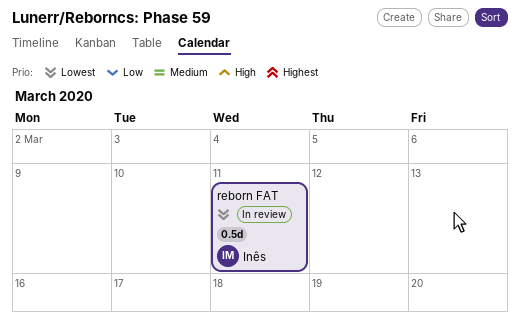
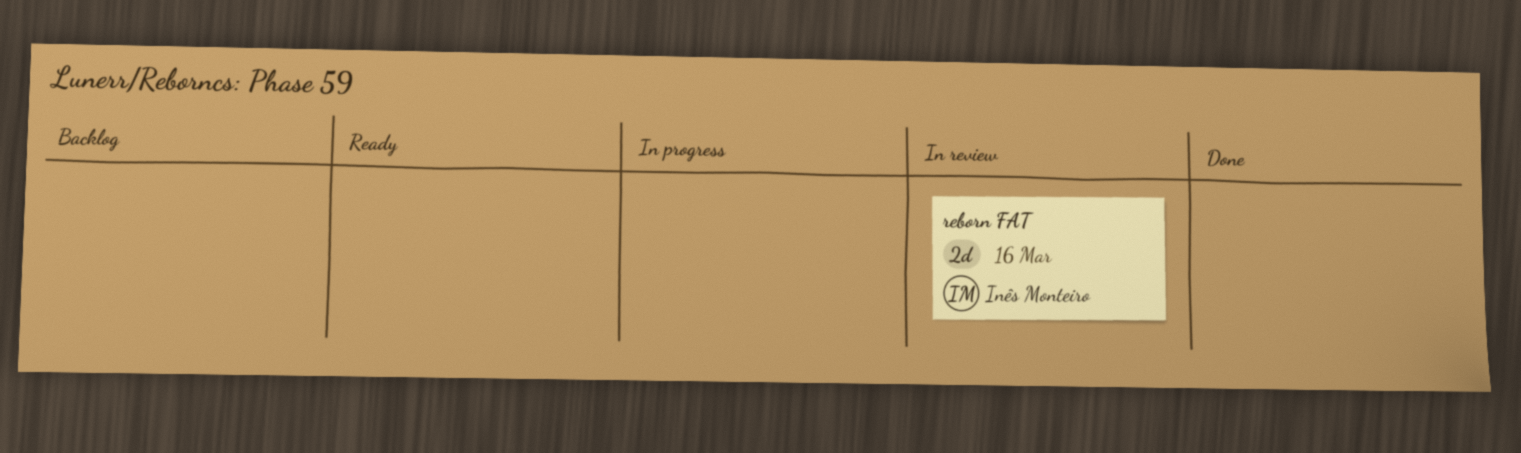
reborn FAT, estimate: 0.5d -> 2d
reborn FAT, due: Mar 11 -> Mar 16

